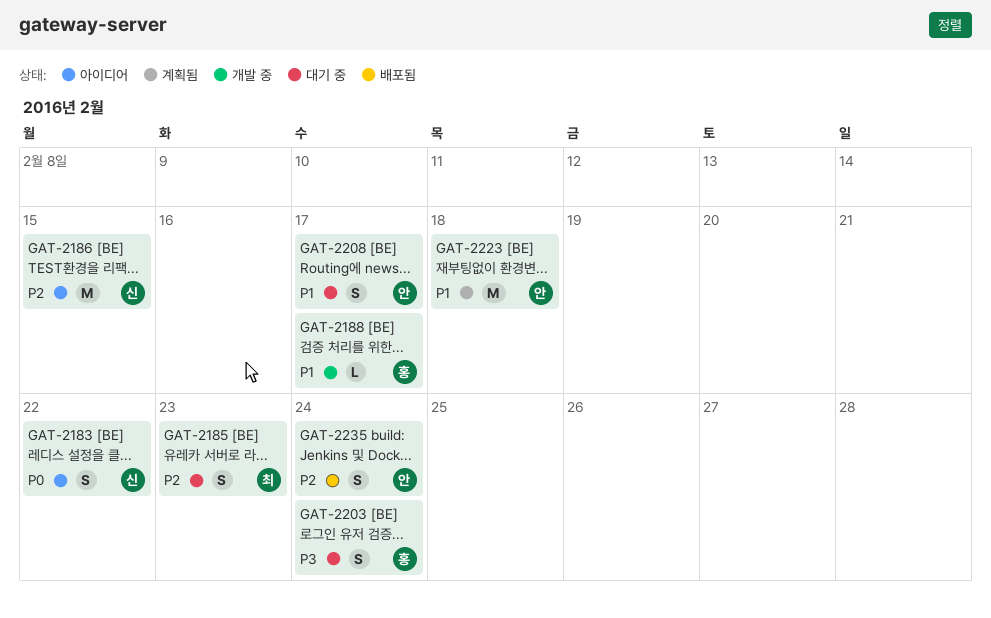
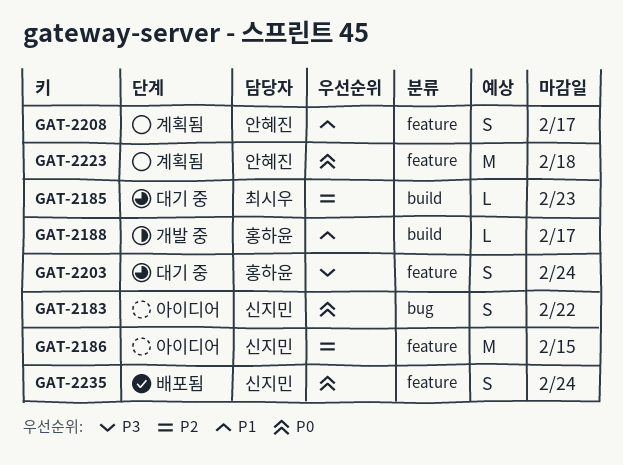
GAT-2185, estimate: S -> L
GAT-2208, status: 대기 중 -> 계획됨
GAT-2223, priority: P1 -> P0
GAT-2235, owner: 안혜진 -> 신지민
GAT-2235, priority: P2 -> P0

